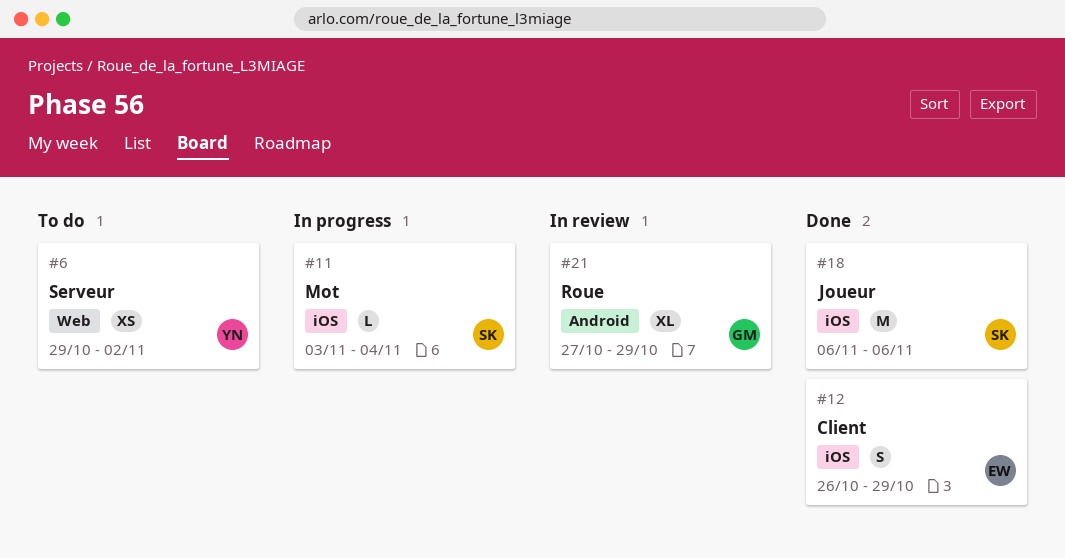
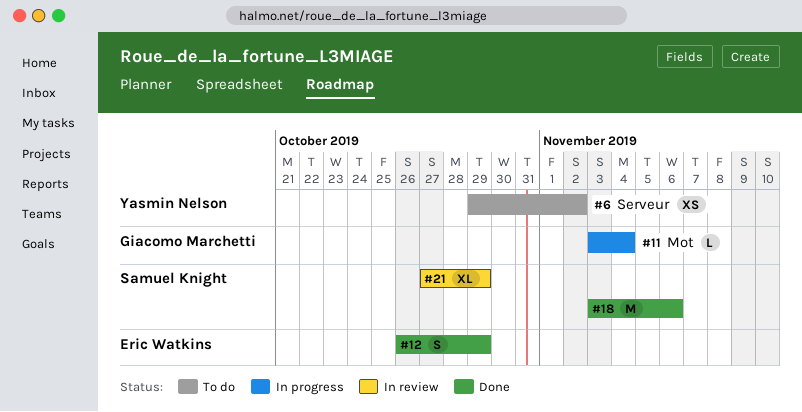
#11, owner: Samuel Knight -> Giacomo Marchetti
#18, start: Nov 6 -> Nov 3
#21, owner: Giacomo Marchetti -> Samuel Knight

